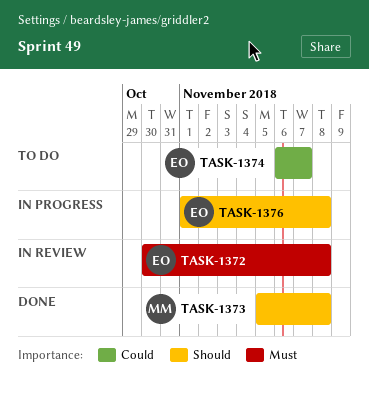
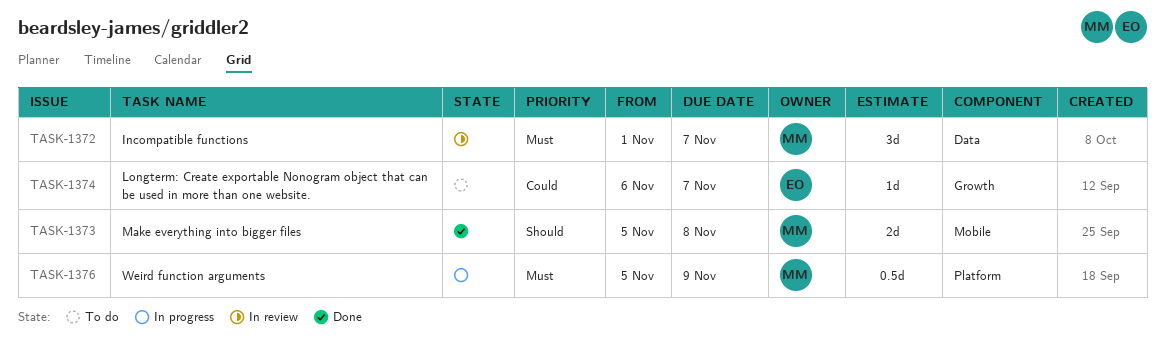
TASK-1372, owner: EO -> MM
TASK-1372, start: Oct 30 -> Nov 1
TASK-1372, due: Nov 8 -> Nov 7
TASK-1376, owner: EO -> MM
TASK-1376, priority: Should -> Must
TASK-1376, start: Nov 1 -> Nov 5
TASK-1376, due: Nov 8 -> Nov 9

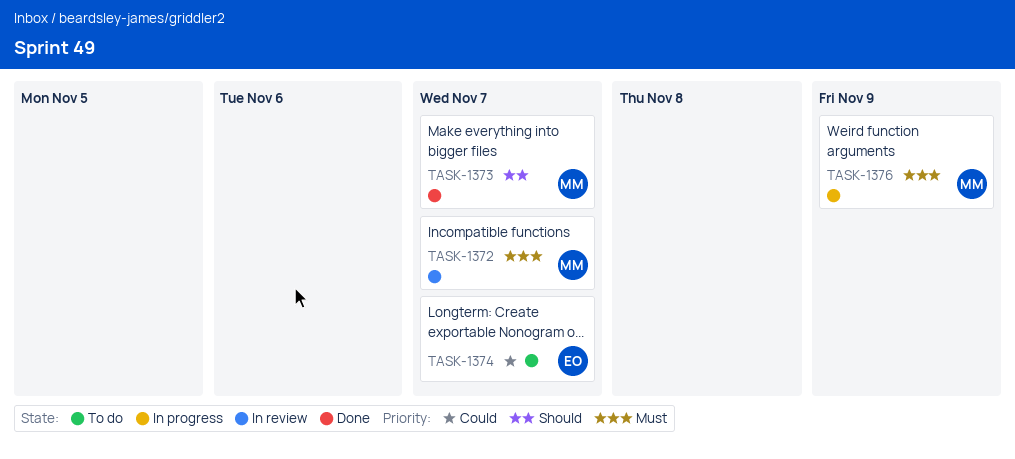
TASK-1373, due: Nov 8 -> Nov 7

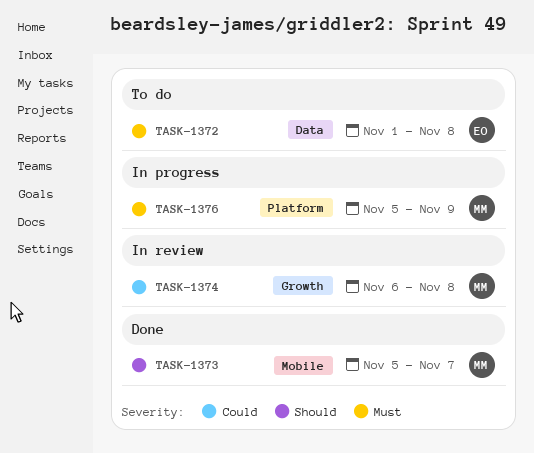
TASK-1372, status: In review -> To do
TASK-1372, owner: MM -> EO
TASK-1372, due: Nov 7 -> Nov 8
TASK-1374, status: To do -> In review
TASK-1374, owner: EO -> MM
TASK-1374, due: Nov 7 -> Nov 8

